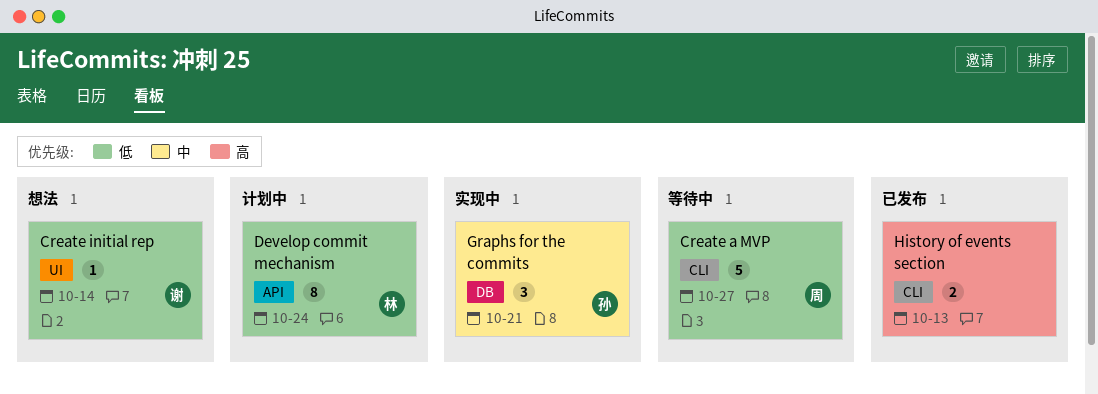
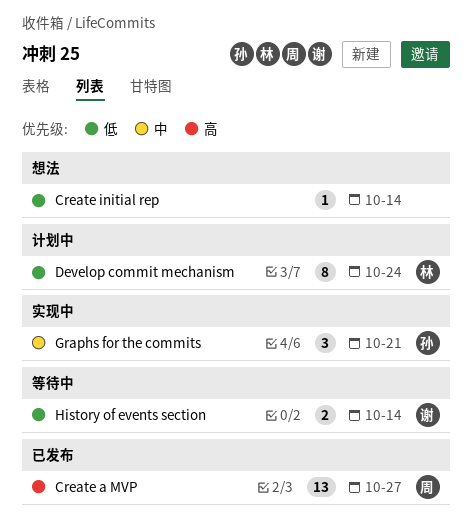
Create a MVP, status: 等待中 -> 已发布
Create a MVP, priority: 低 -> 高
Create a MVP, estimate: 5 -> 13
Create initial rep, owner: 谢 -> none
History of events section, status: 已发布 -> 等待中
History of events section, owner: none -> 谢
History of events section, priority: 高 -> 低
History of events section, due: Oct 13 -> Oct 14

